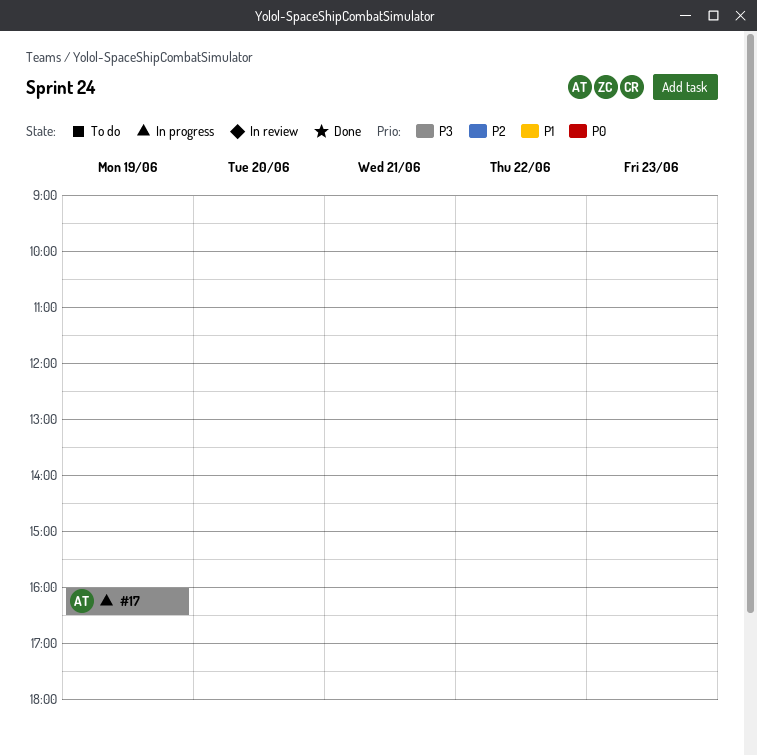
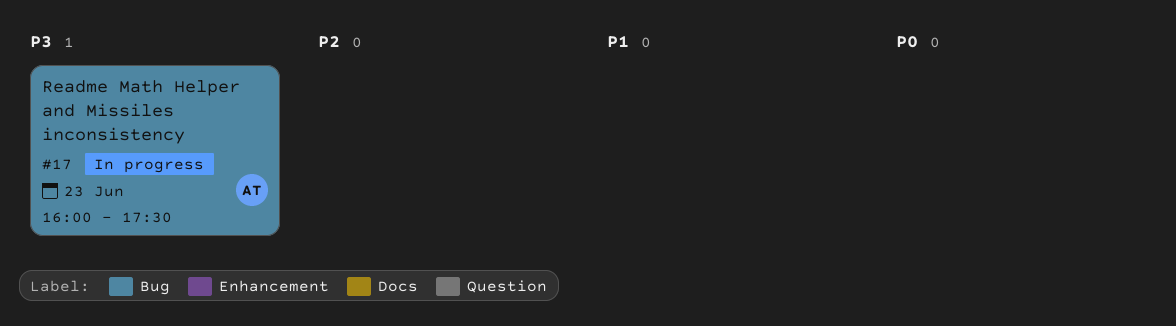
#17, day: Jun 19 -> Jun 23
#17, ends: 16:30 -> 17:30

